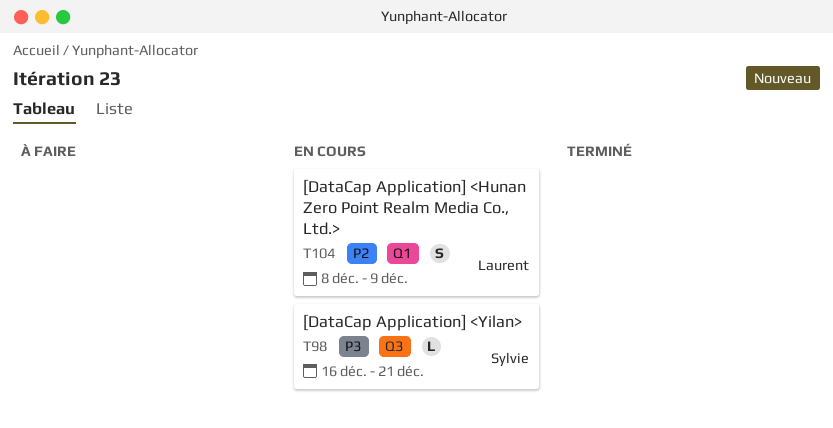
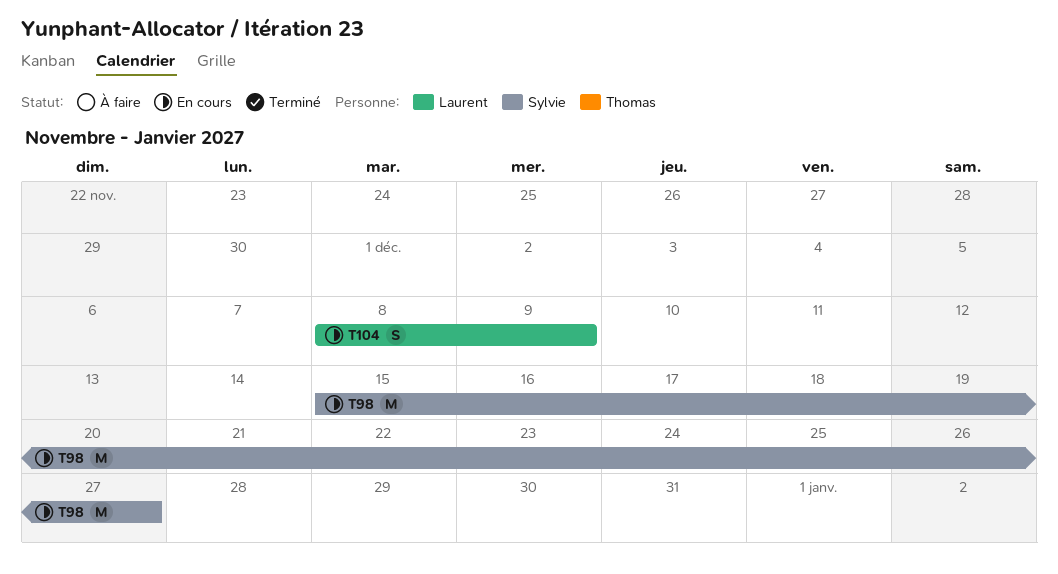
T98, estimate: L -> M
T98, start: Dec 16 -> Dec 15
T98, due: Dec 21 -> Dec 27

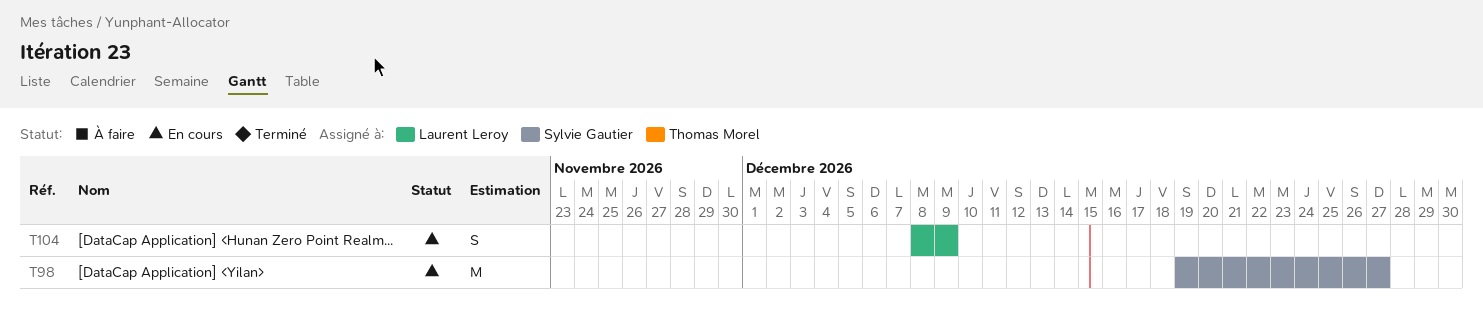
T98, start: Dec 15 -> Dec 19

